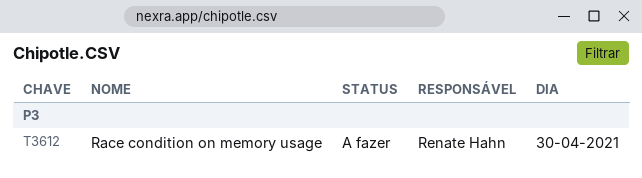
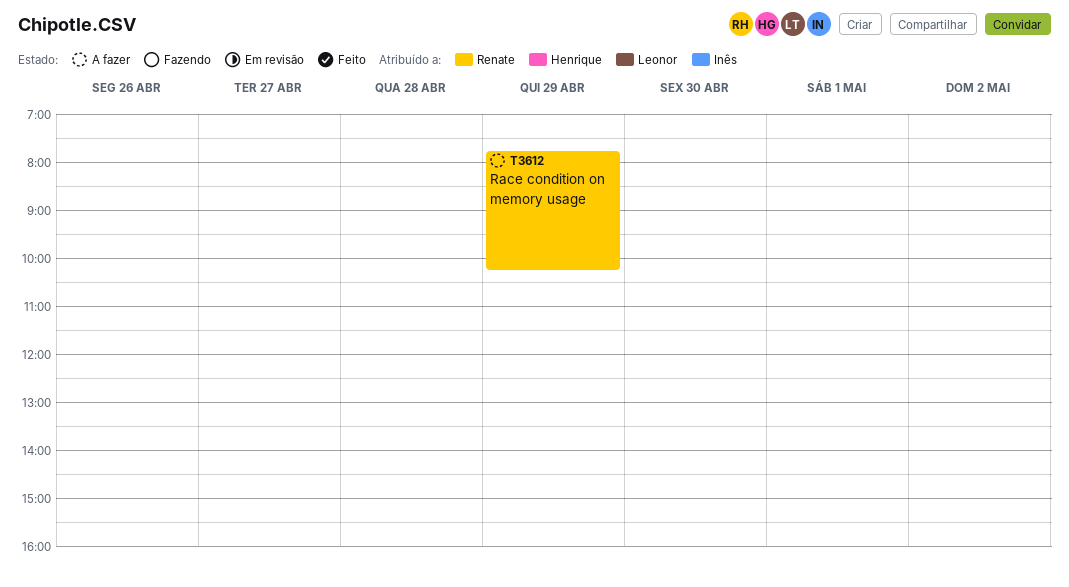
T3612, day: Apr 30 -> Apr 29

